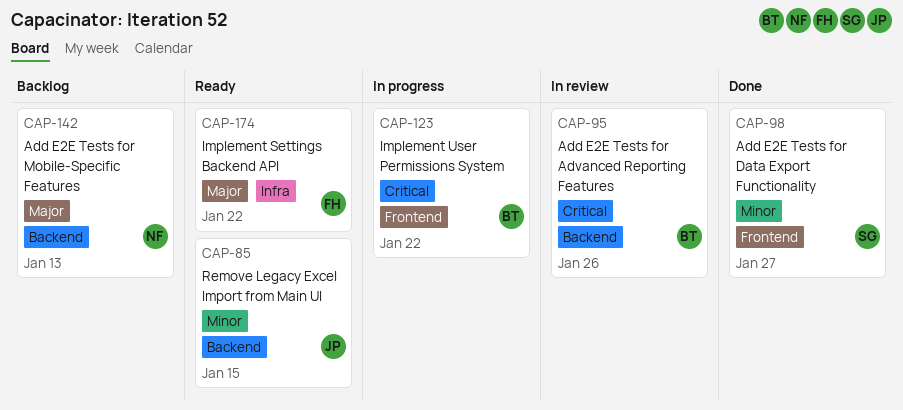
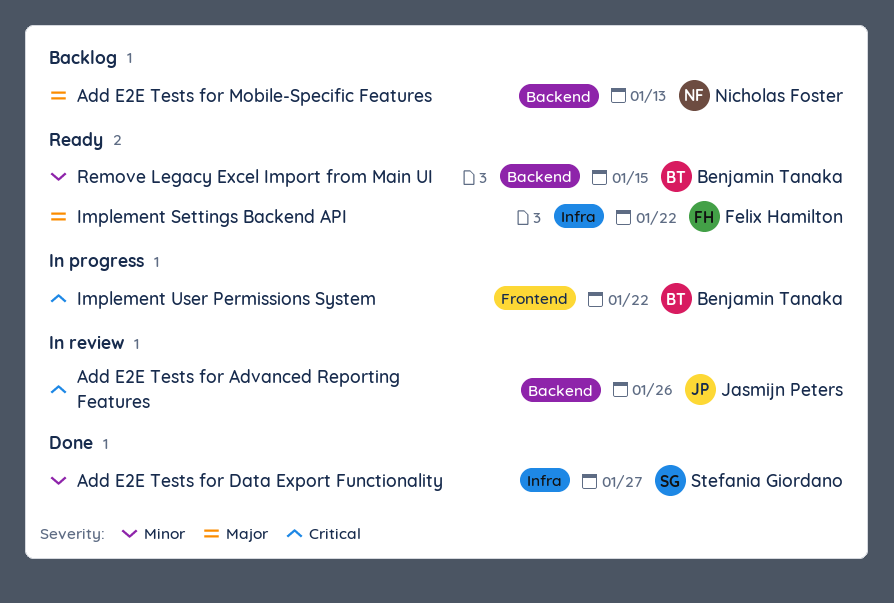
Add E2E Tests for Advanced Reporting Features, owner: Benjamin Tanaka -> Jasmijn Peters
Add E2E Tests for Data Export Functionality, label: Frontend -> Infra
Remove Legacy Excel Import from Main UI, owner: Jasmijn Peters -> Benjamin Tanaka

